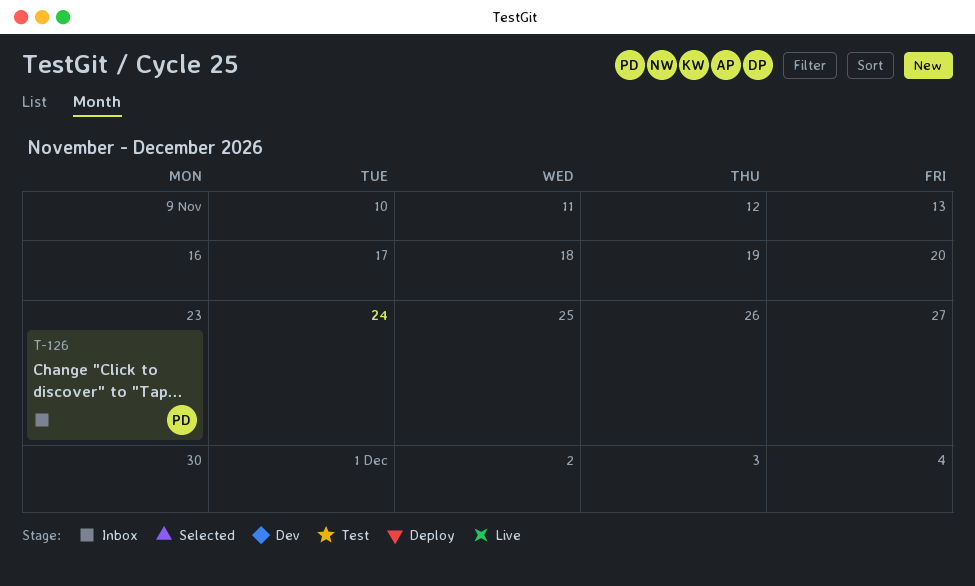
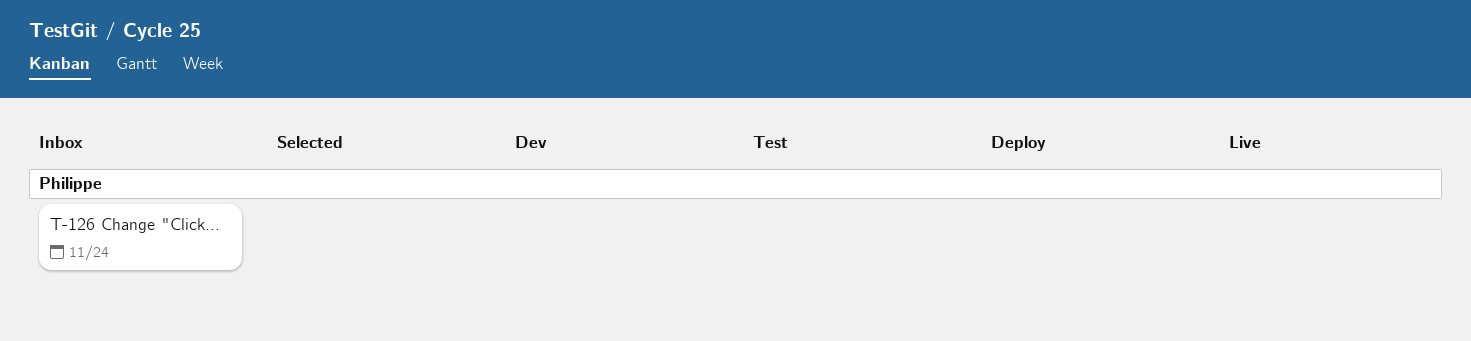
T-126, due: Nov 23 -> Nov 24

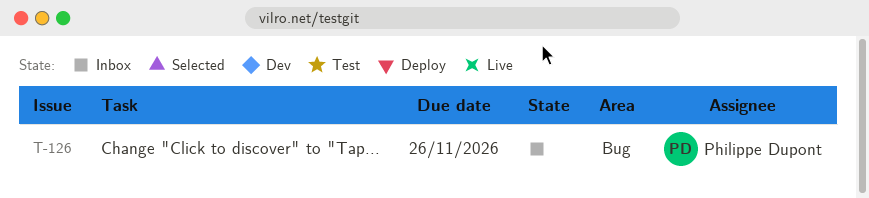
T-126, due: Nov 24 -> Nov 26

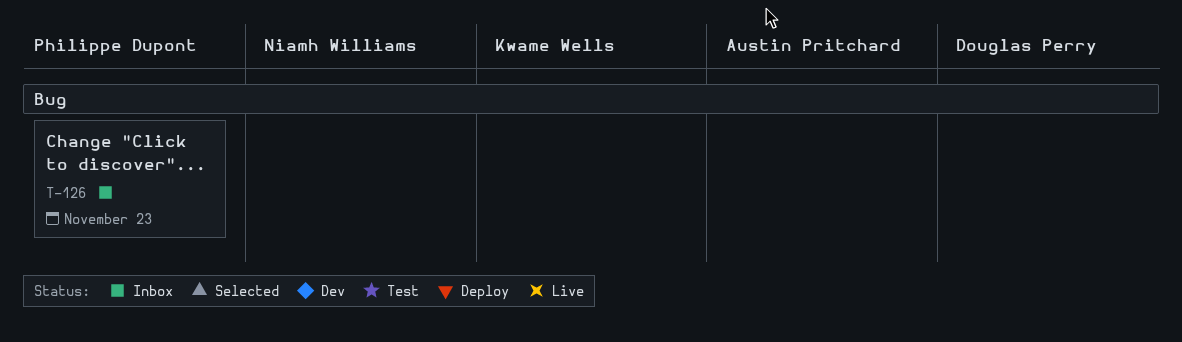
T-126, due: Nov 26 -> Nov 23

